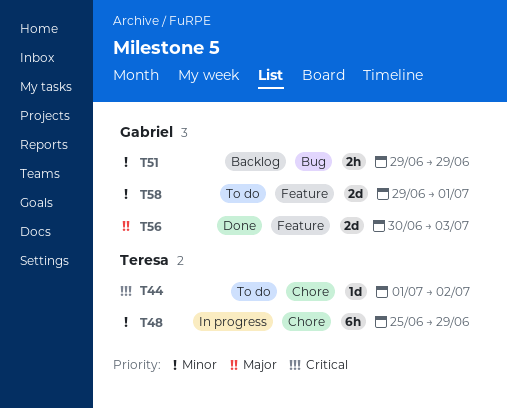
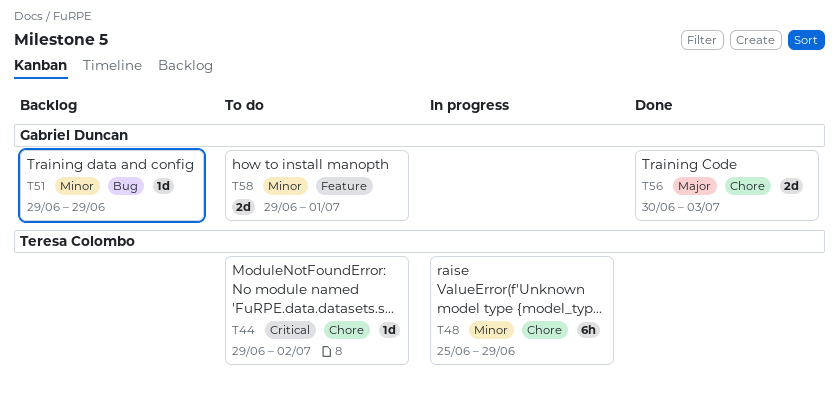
T44, start: Jul 1 -> Jun 29
T51, estimate: 2h -> 1d
T56, label: Feature -> Chore

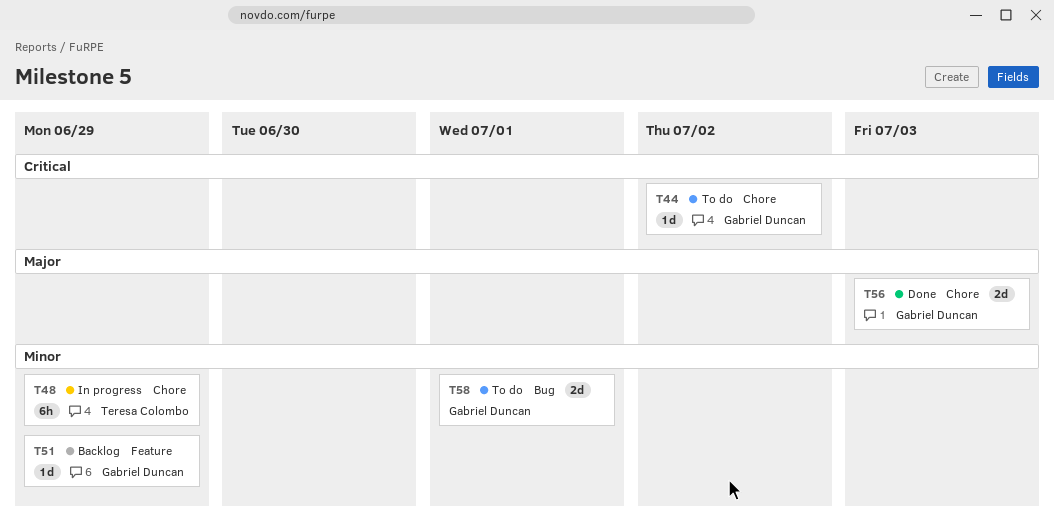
T44, owner: Teresa Colombo -> Gabriel Duncan
T51, label: Bug -> Feature
T58, label: Feature -> Bug

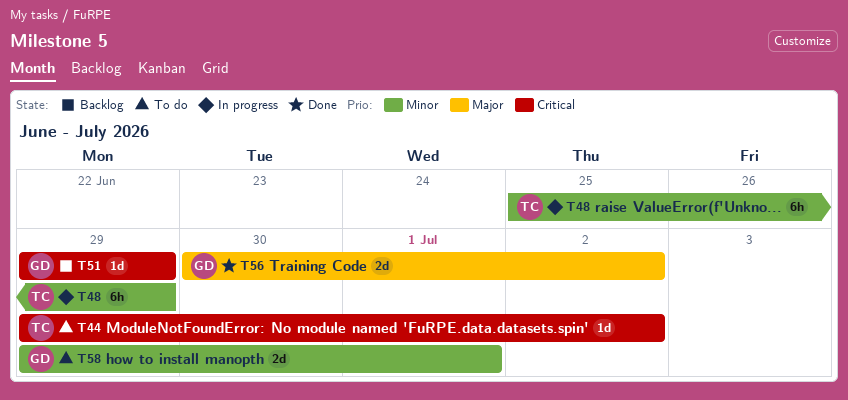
T44, owner: Gabriel Duncan -> Teresa Colombo
T51, priority: Minor -> Critical
T56, due: Jul 3 -> Jul 2

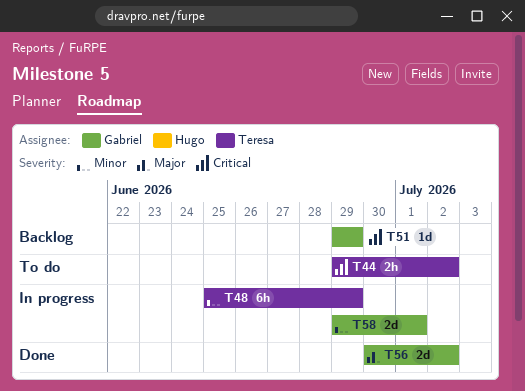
T44, estimate: 1d -> 2h
T58, status: To do -> In progress

